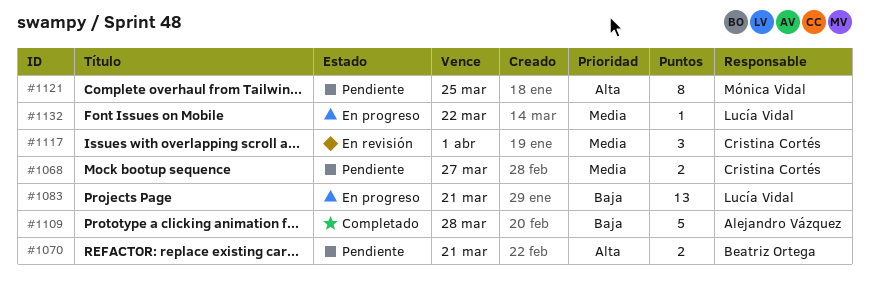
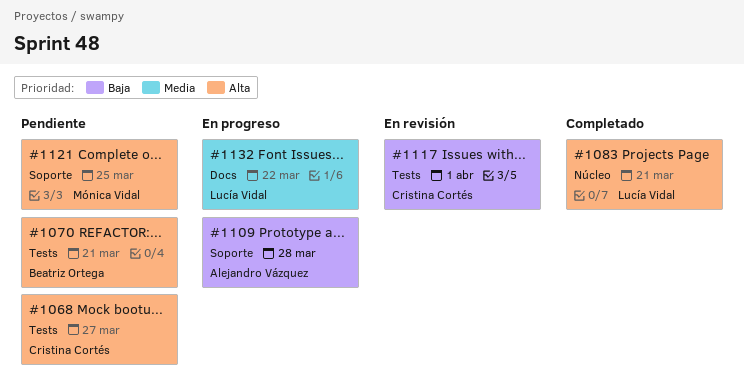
#1068, priority: Media -> Alta
#1083, status: En progreso -> Completado
#1083, priority: Baja -> Alta
#1109, status: Completado -> En progreso
#1117, priority: Media -> Baja

